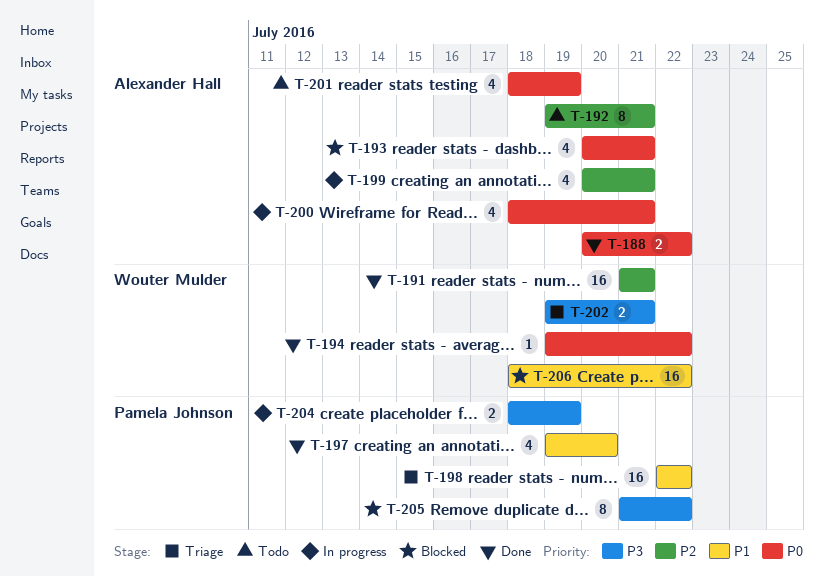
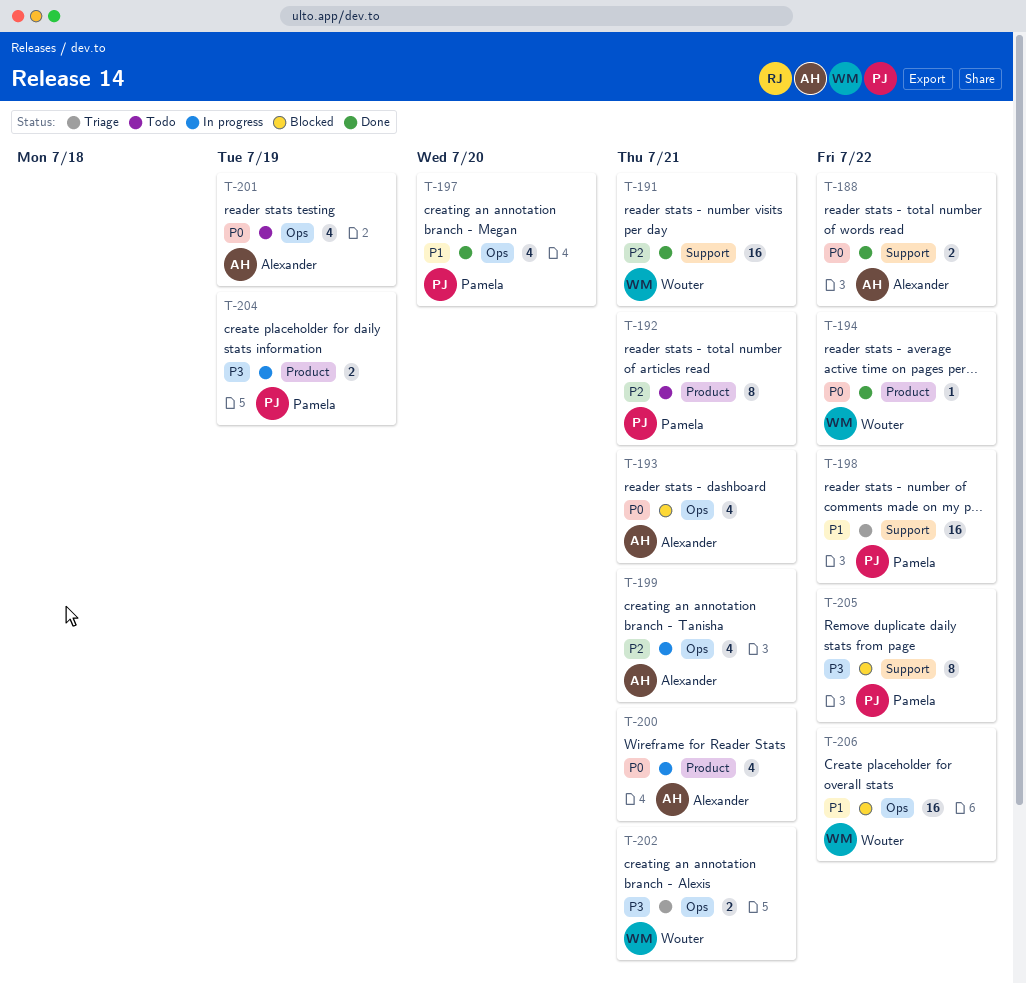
T-192, owner: Alexander Hall -> Pamela Johnson

